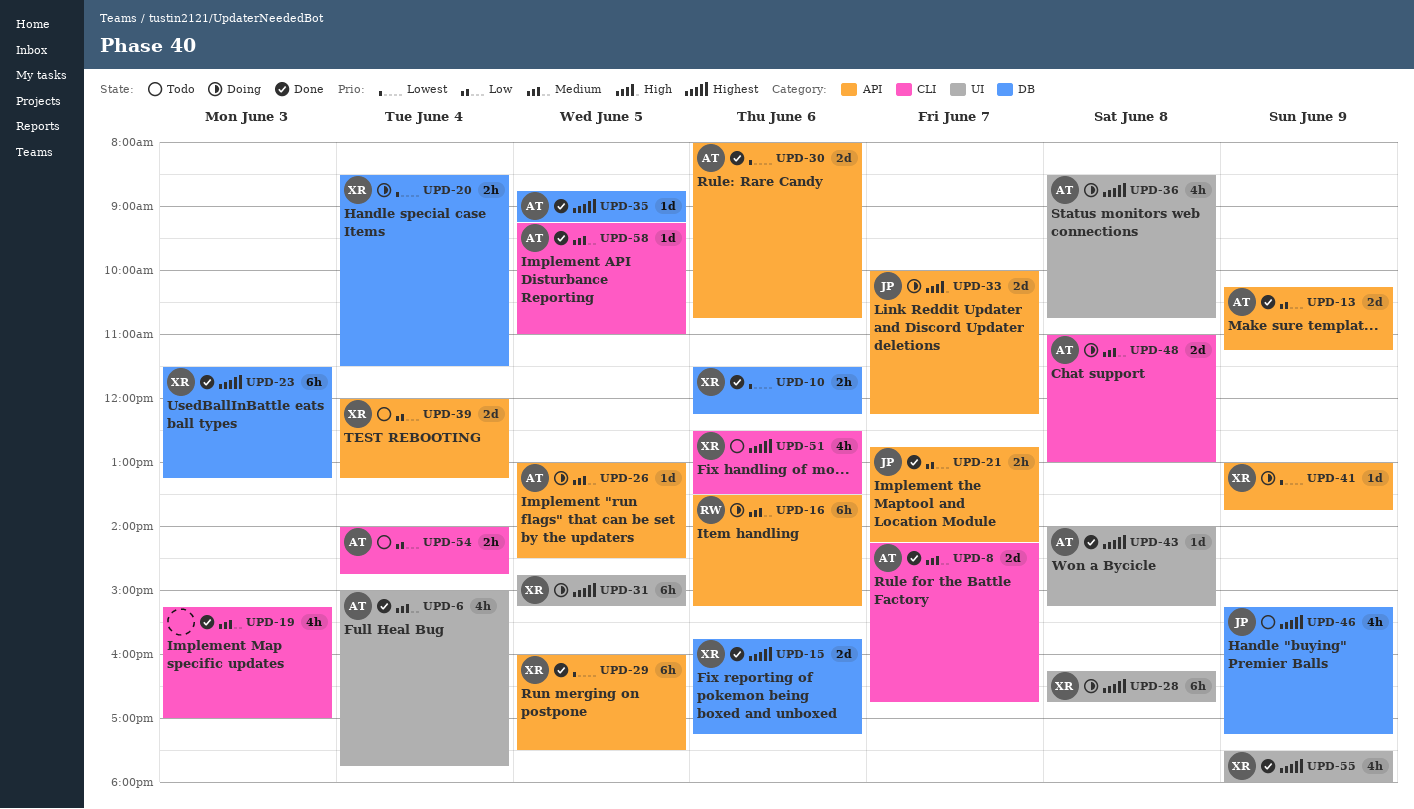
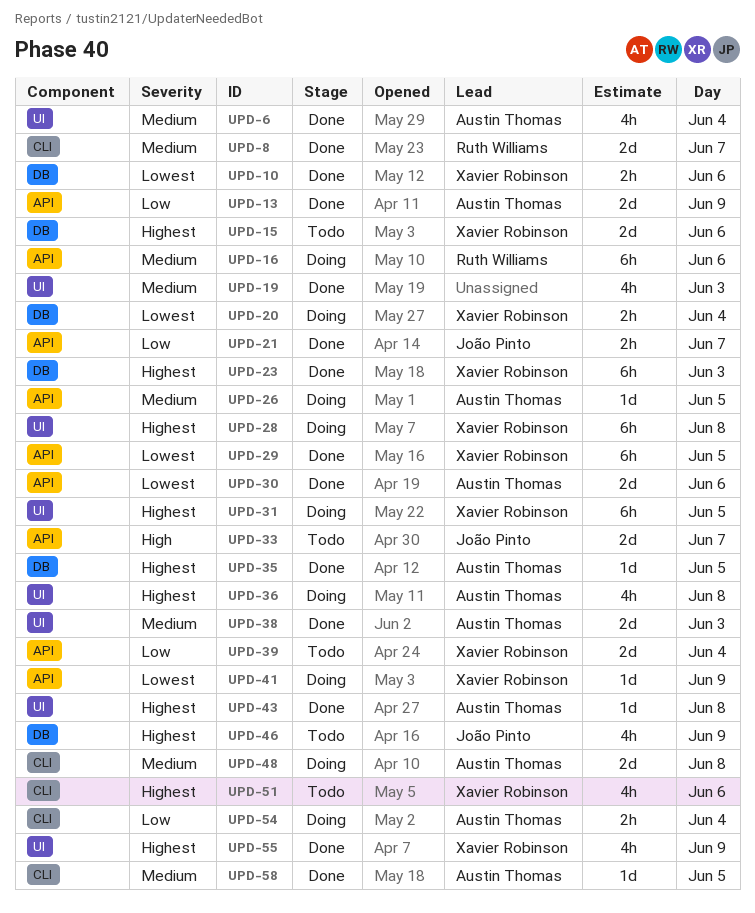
UPD-8, owner: Austin Thomas -> Ruth Williams
UPD-15, status: Done -> Todo
UPD-19, label: CLI -> UI
UPD-33, status: Doing -> Todo
UPD-38: none -> present
UPD-54, status: Todo -> Doing

